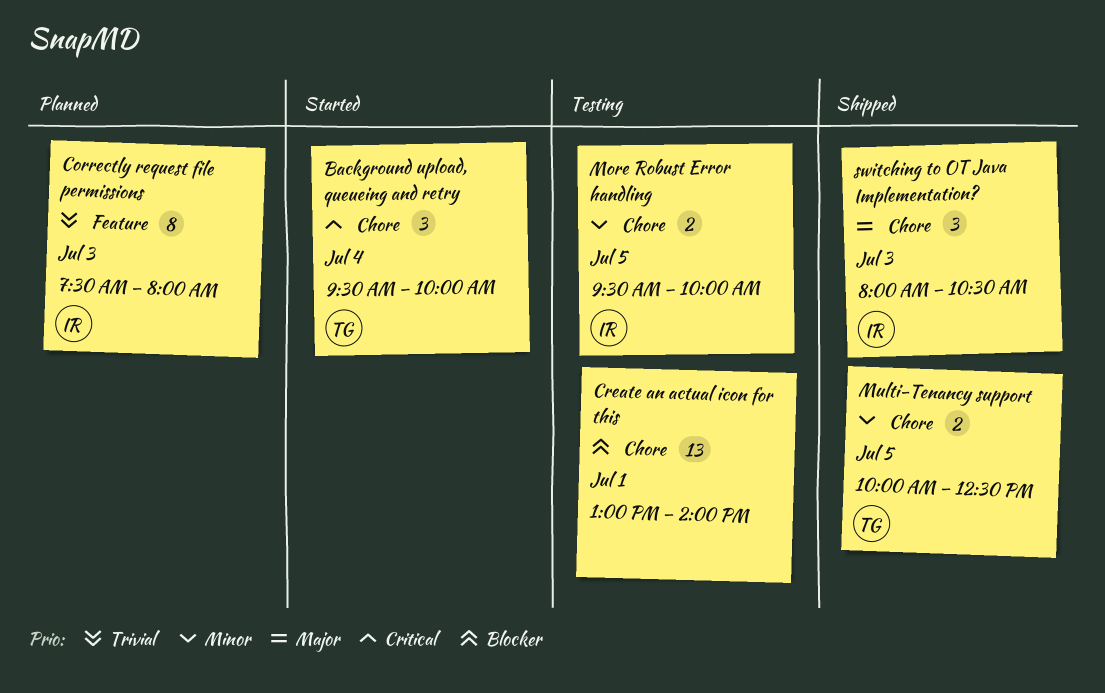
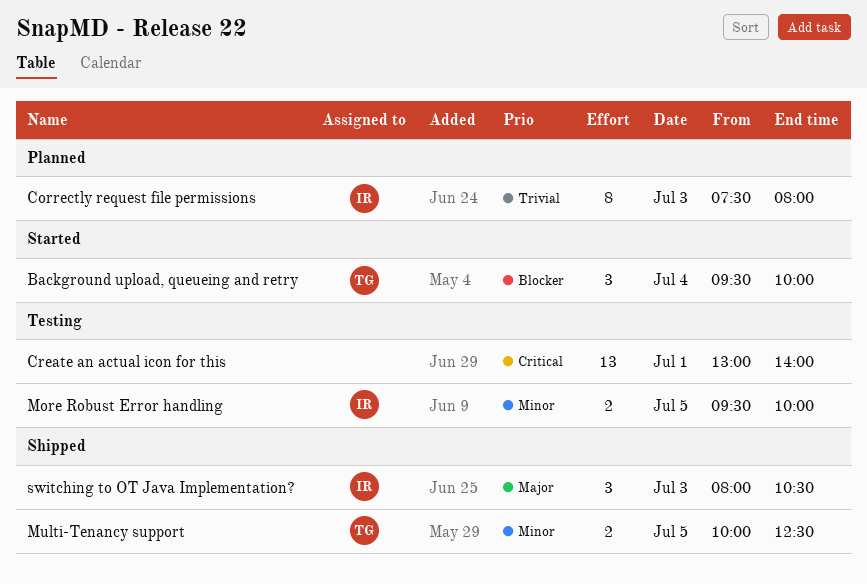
Background upload, queueing and retry, priority: Critical -> Blocker
Create an actual icon for this, priority: Blocker -> Critical

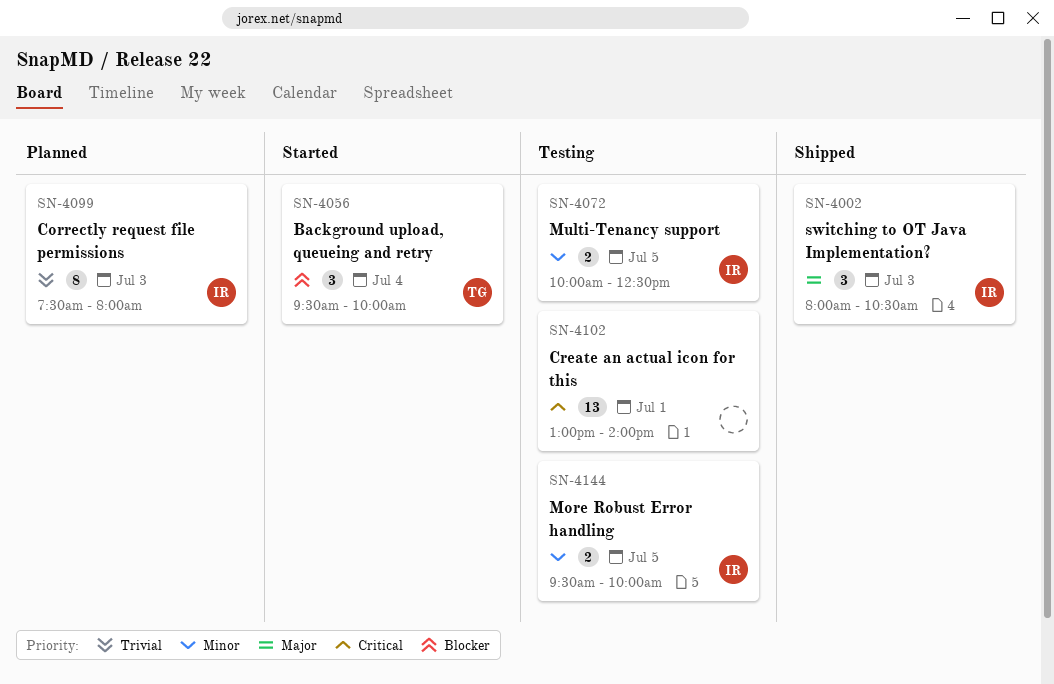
Multi-Tenancy support, status: Shipped -> Testing
Multi-Tenancy support, owner: TG -> IR

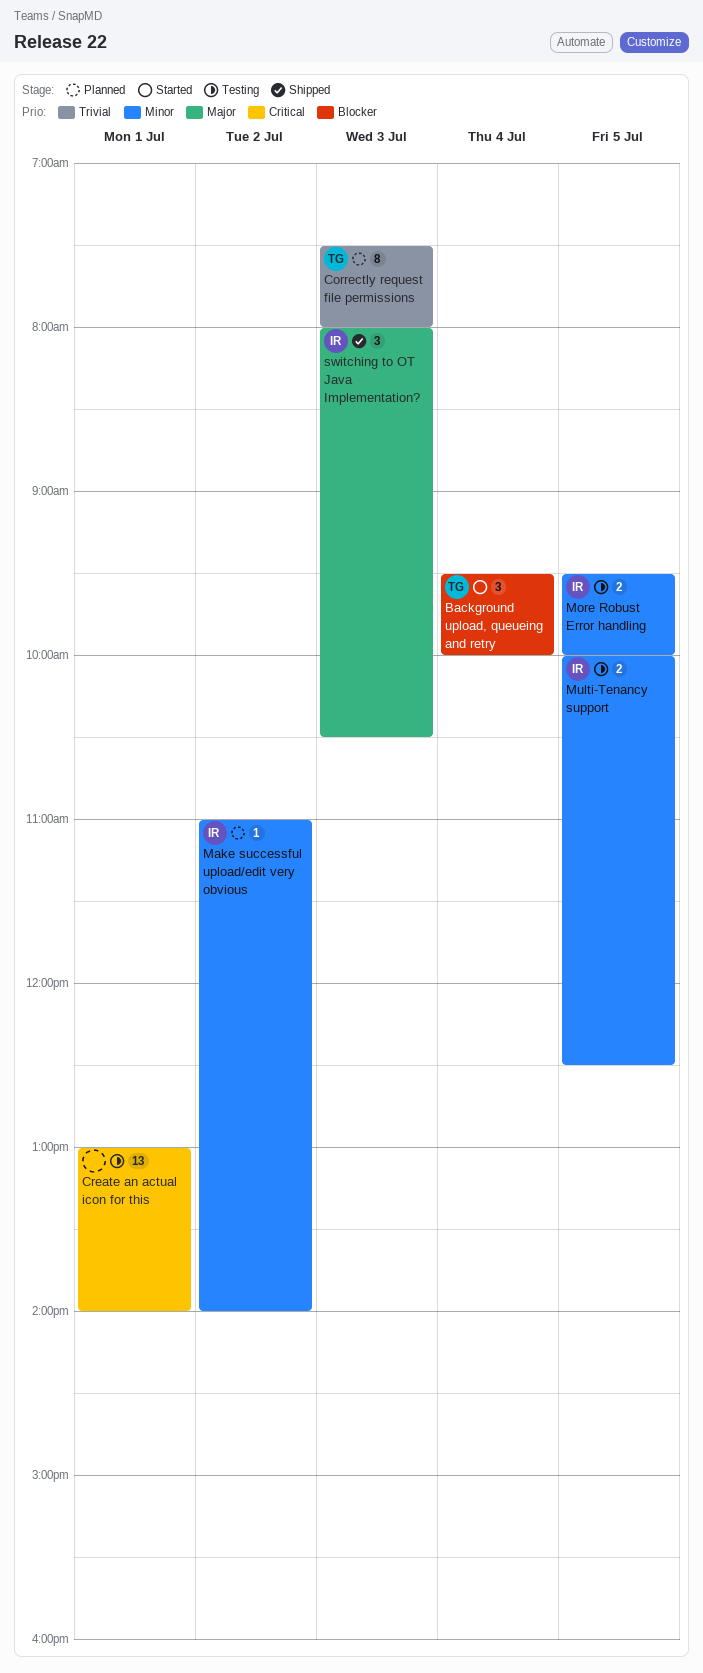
Correctly request file permissions, owner: IR -> TG
Make successful upload/edit very obvious: none -> present

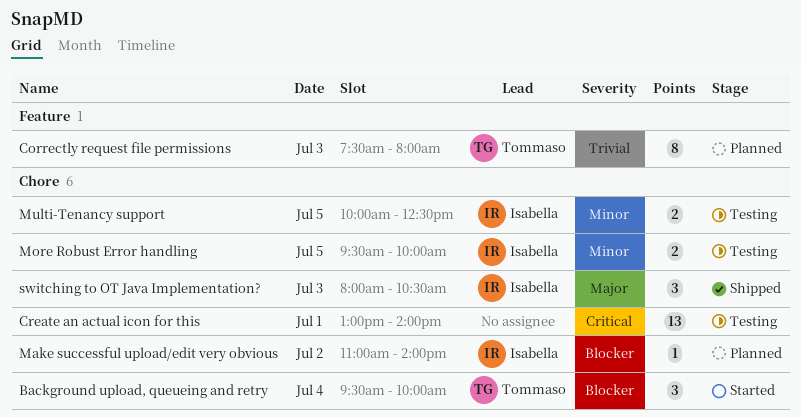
Make successful upload/edit very obvious, priority: Minor -> Blocker

